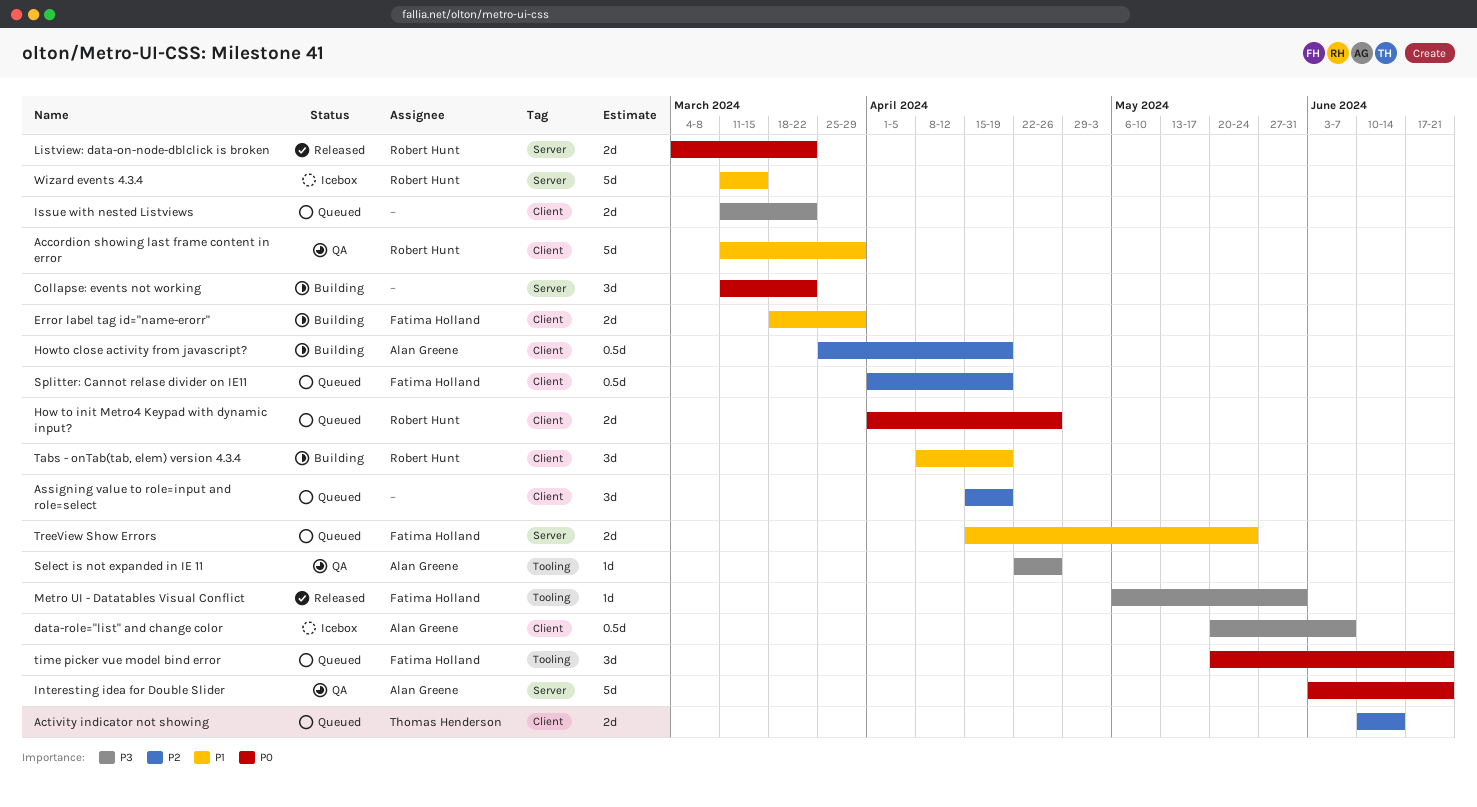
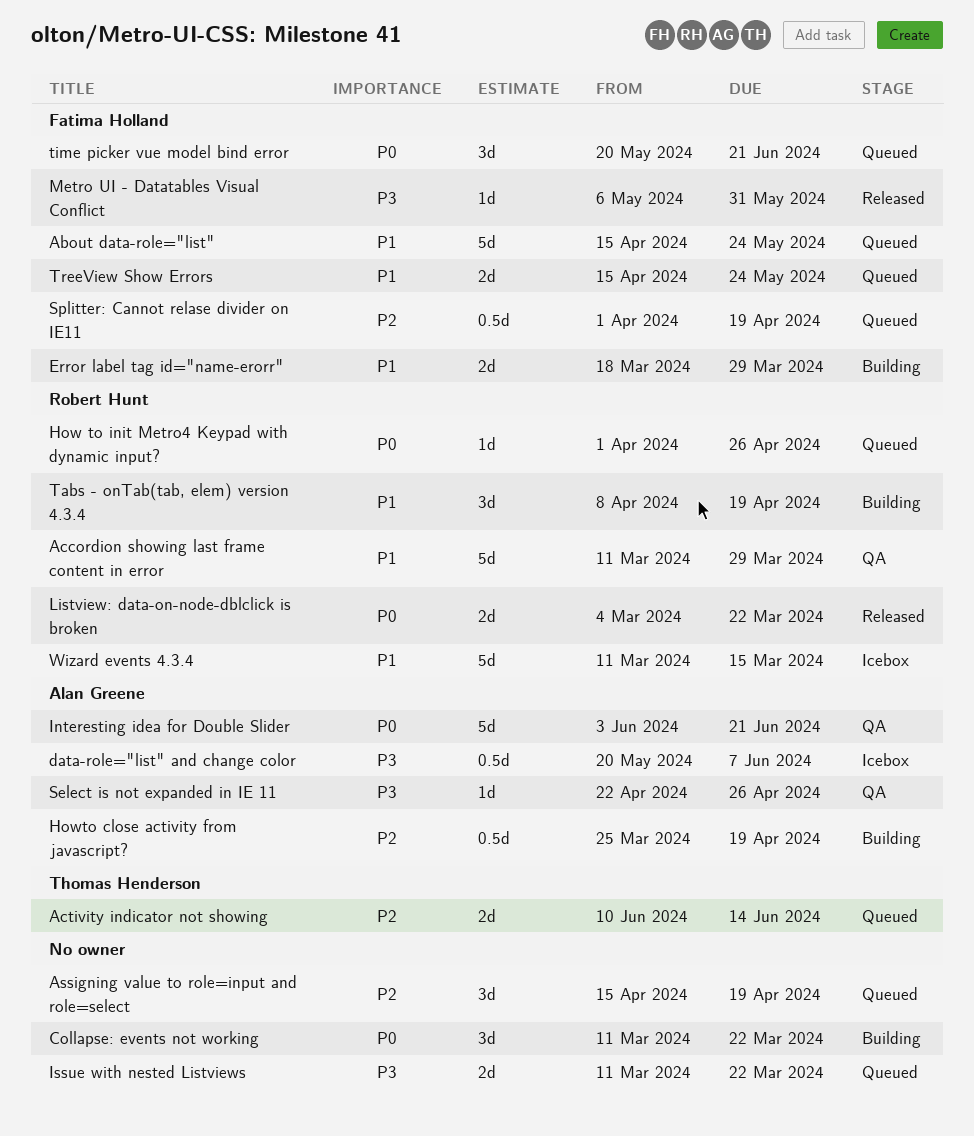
About data-role="list": none -> present
How to init Metro4 Keypad with dynamic input?, estimate: 2d -> 1d

